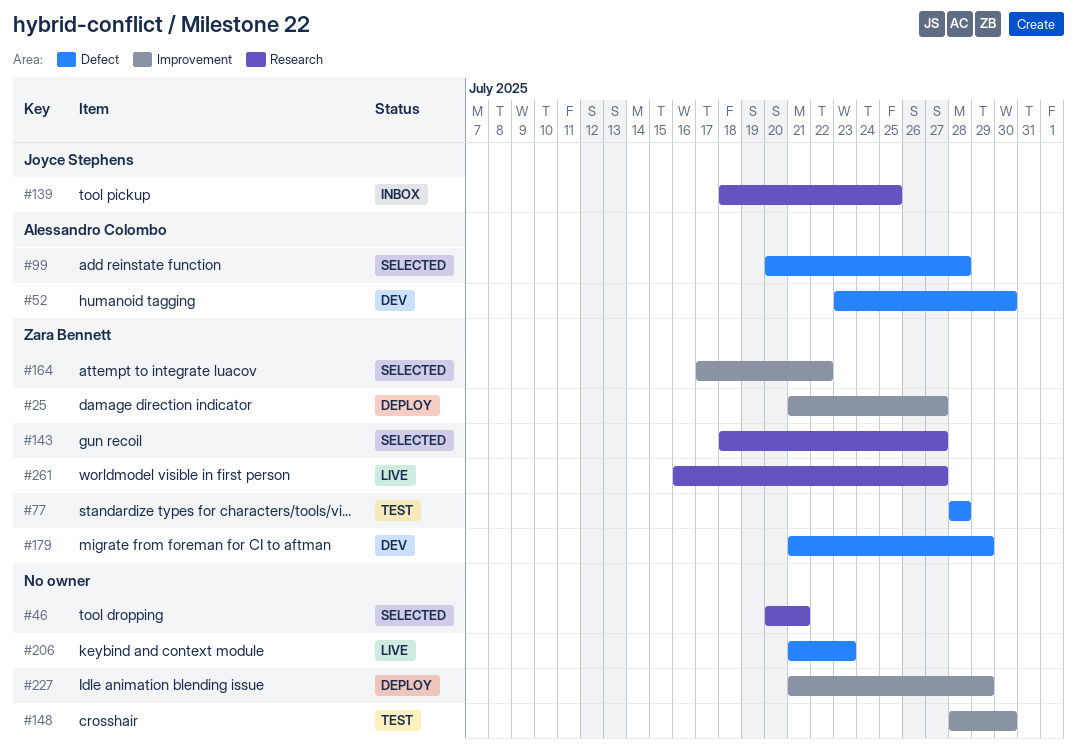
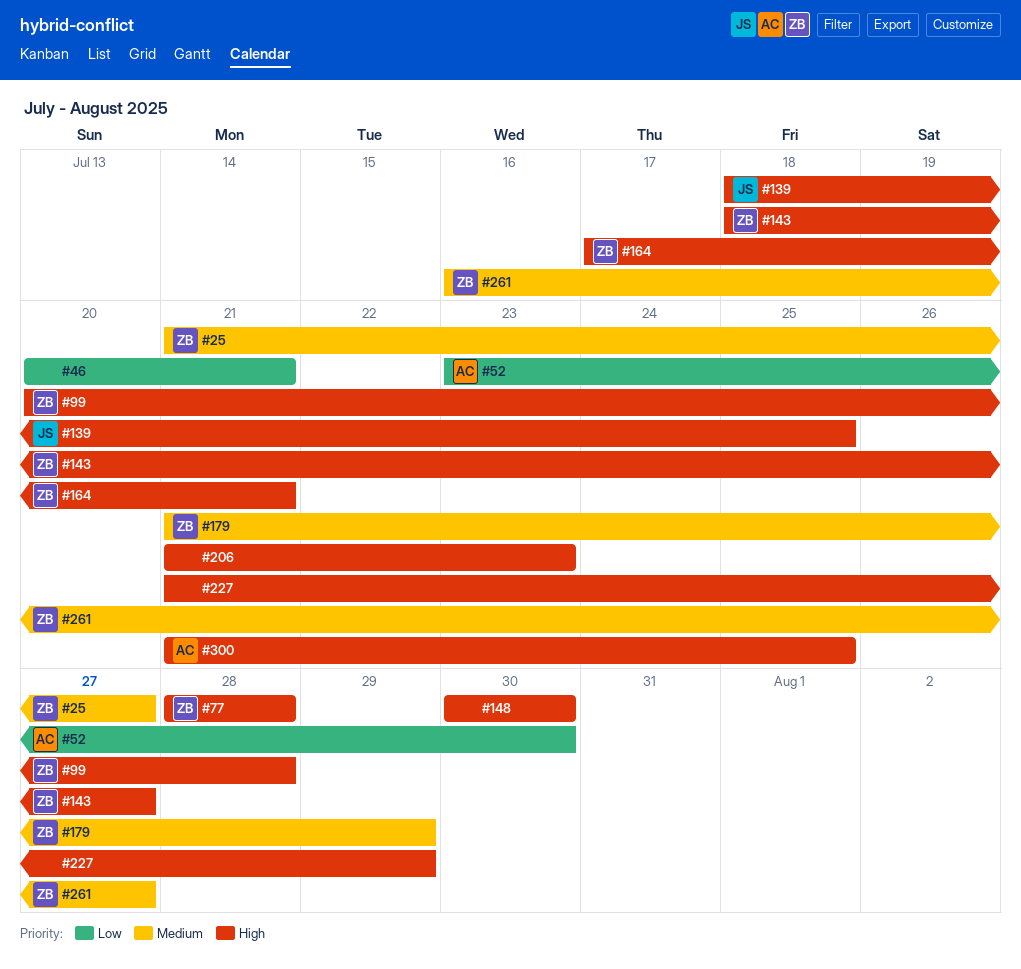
#99, owner: Alessandro Colombo -> Zara Bennett
#148, start: Jul 28 -> Jul 30
#164, due: Jul 22 -> Jul 21
#300: none -> present

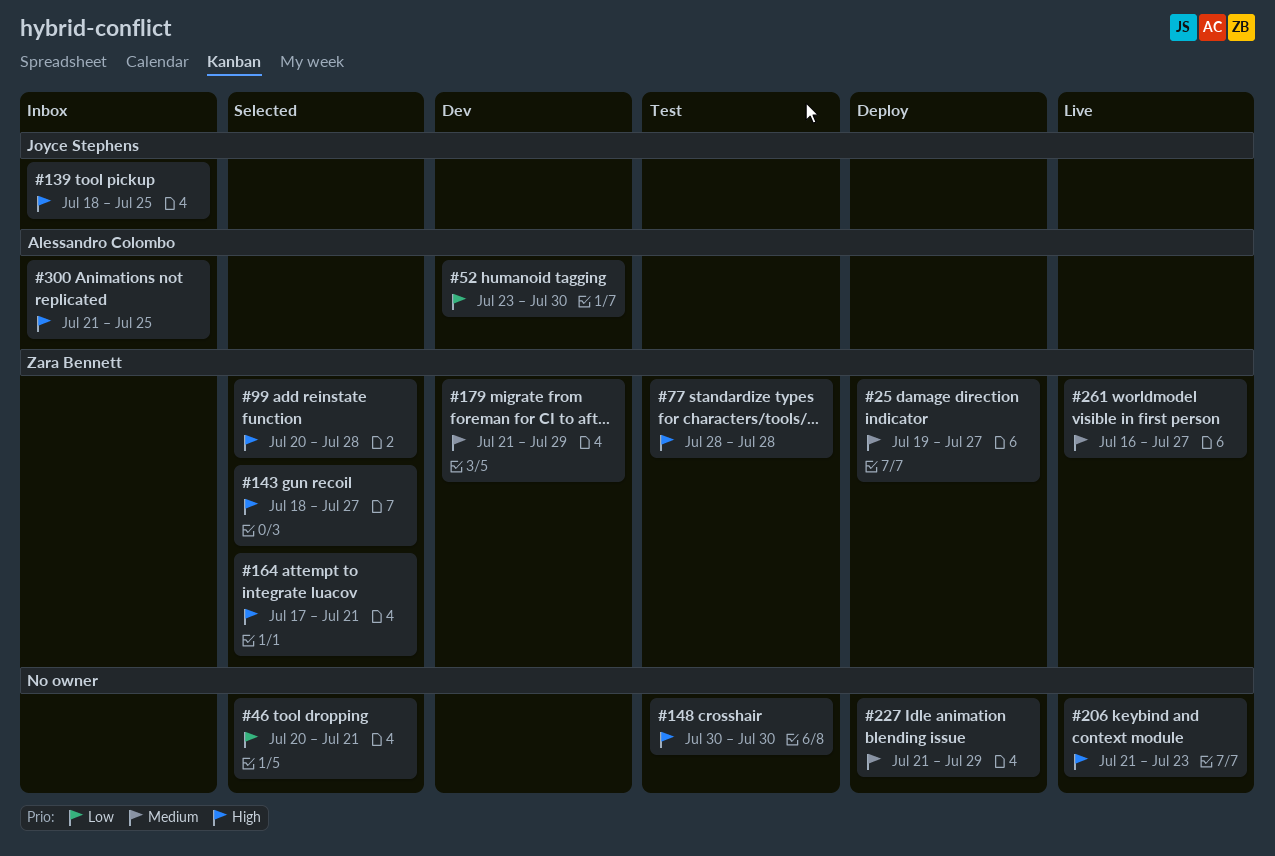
#25, start: Jul 21 -> Jul 19
#227, priority: High -> Medium

